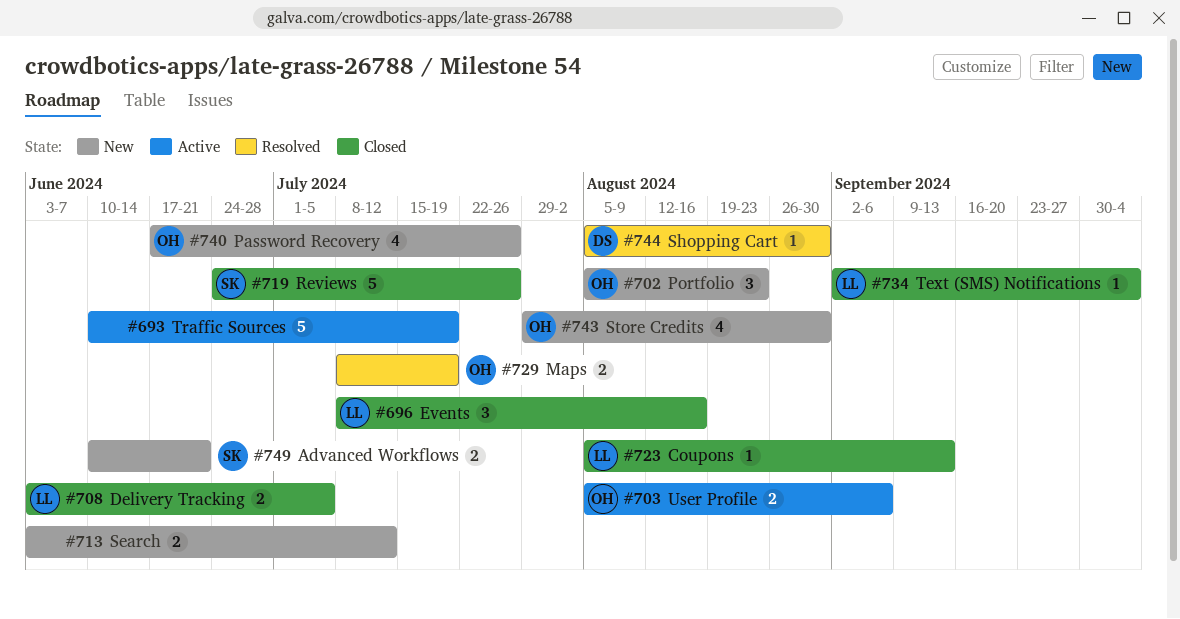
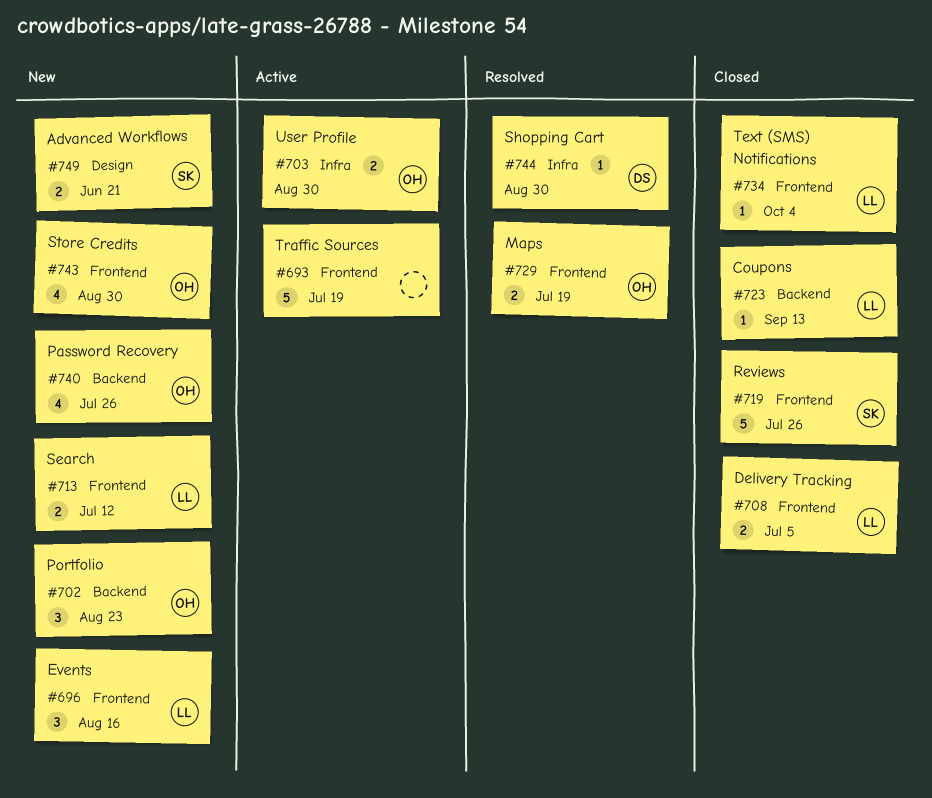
#696, status: Closed -> New
#703, due: Sep 6 -> Aug 30
#713, owner: none -> LL

